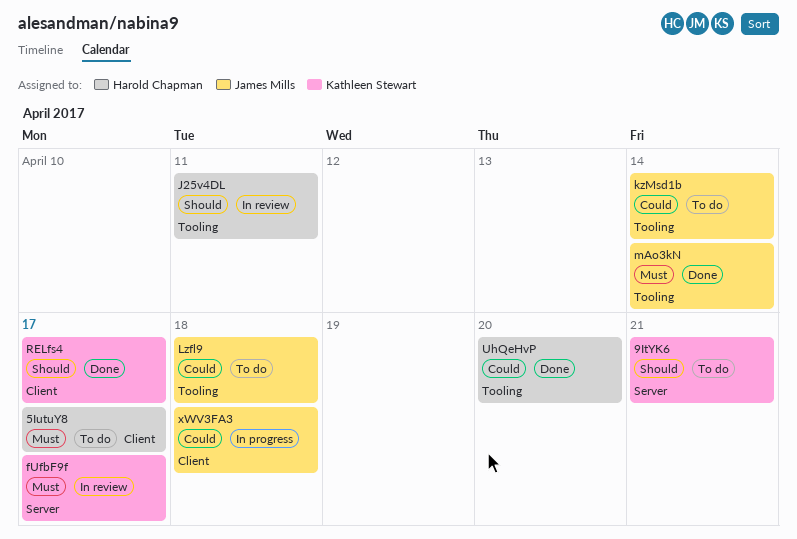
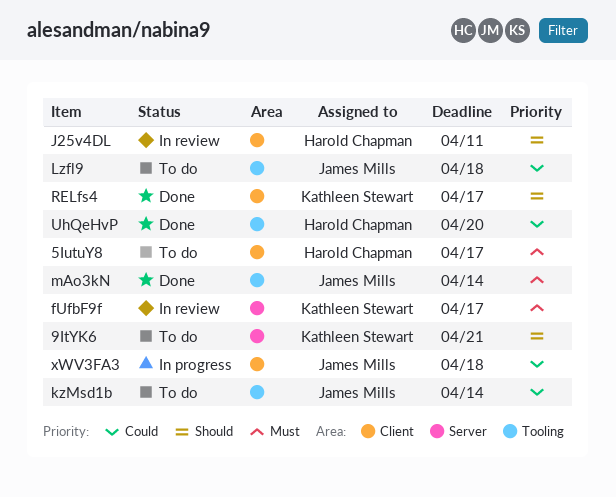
J25v4DL, label: Tooling -> Client

